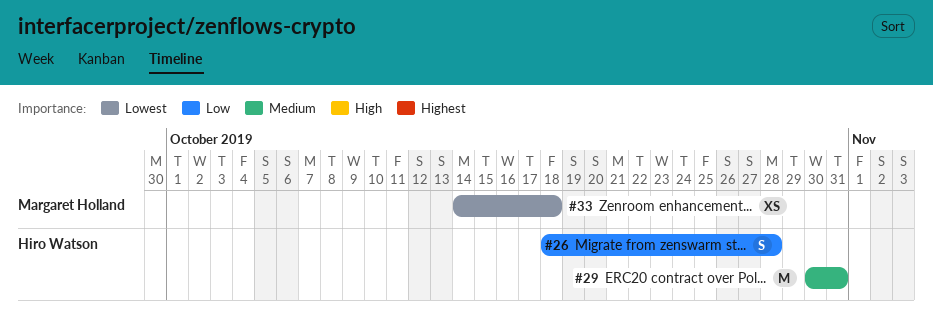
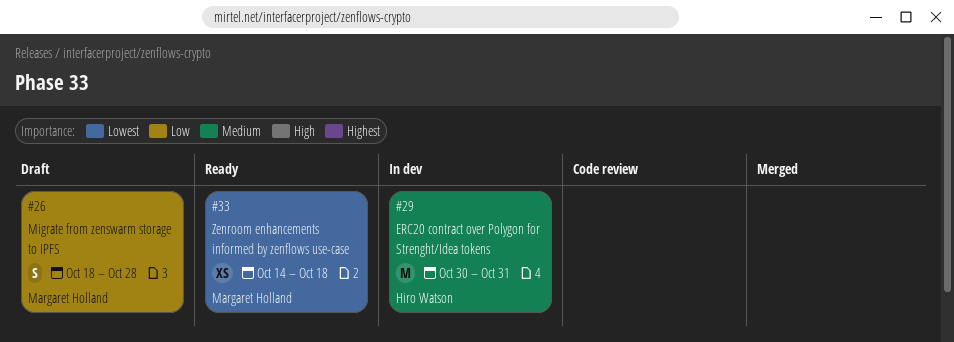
#26, owner: Hiro Watson -> Margaret Holland

